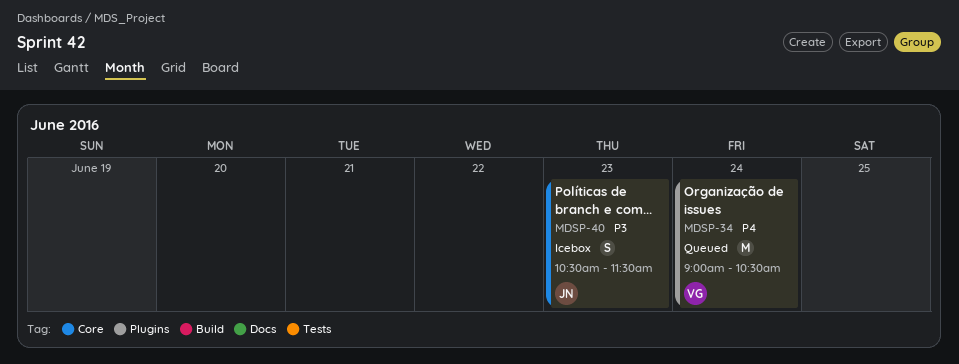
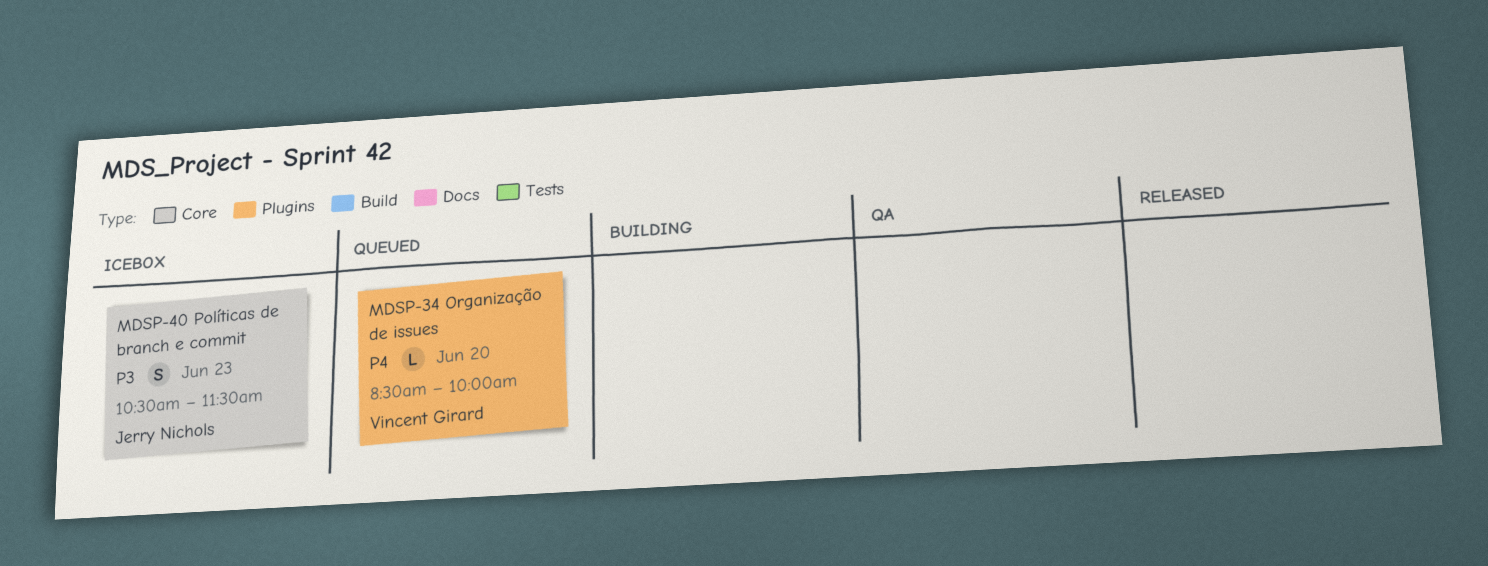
MDSP-34, estimate: M -> L
MDSP-34, day: Jun 24 -> Jun 20
MDSP-34, begins: 09:00 -> 08:30
MDSP-34, ends: 10:30 -> 10:00

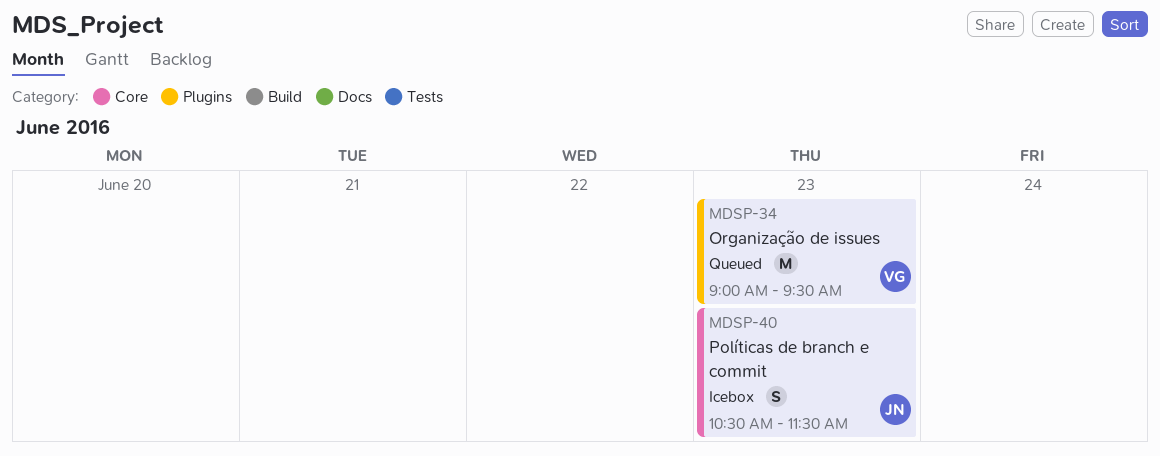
MDSP-34, estimate: L -> M
MDSP-34, day: Jun 20 -> Jun 23
MDSP-34, begins: 08:30 -> 09:00
MDSP-34, ends: 10:00 -> 09:30

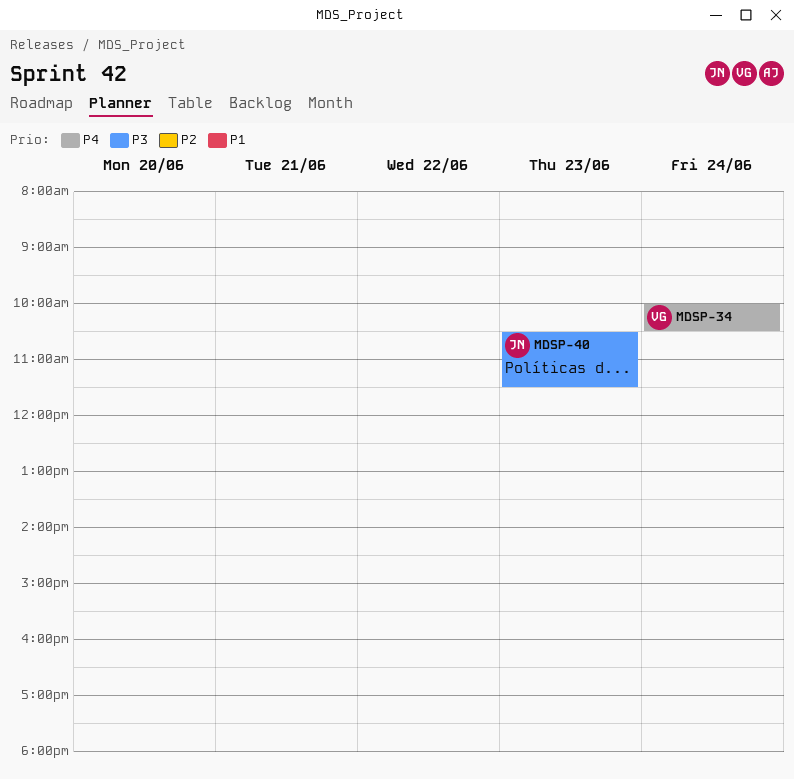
MDSP-34, day: Jun 23 -> Jun 24
MDSP-34, begins: 09:00 -> 10:00
MDSP-34, ends: 09:30 -> 10:30

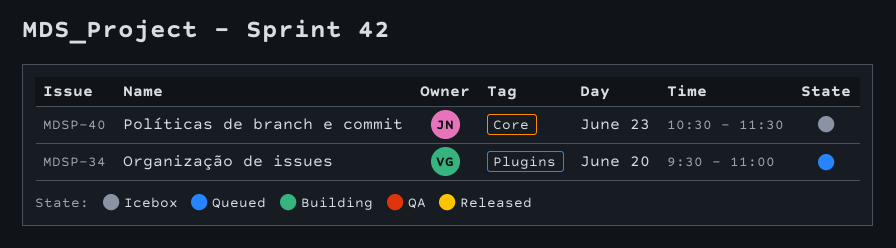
MDSP-34, day: Jun 24 -> Jun 20
MDSP-34, begins: 10:00 -> 09:30
MDSP-34, ends: 10:30 -> 11:00

